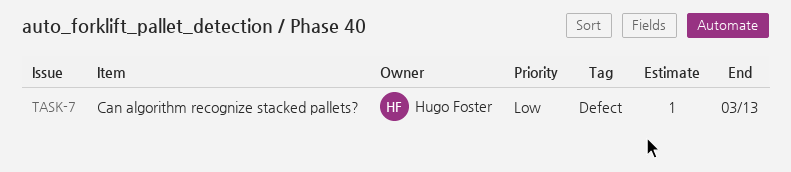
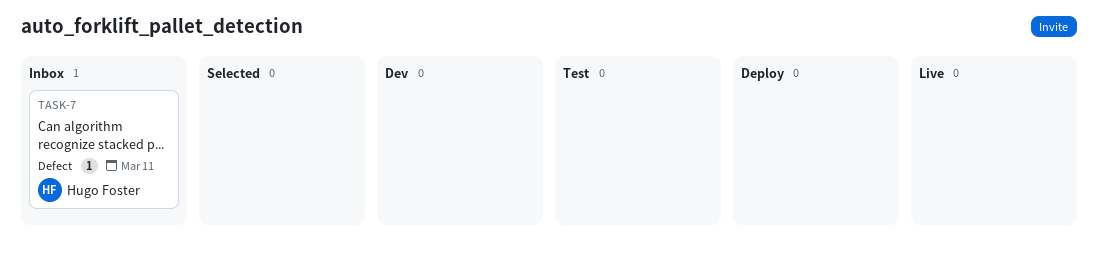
TASK-7, due: Mar 13 -> Mar 11

